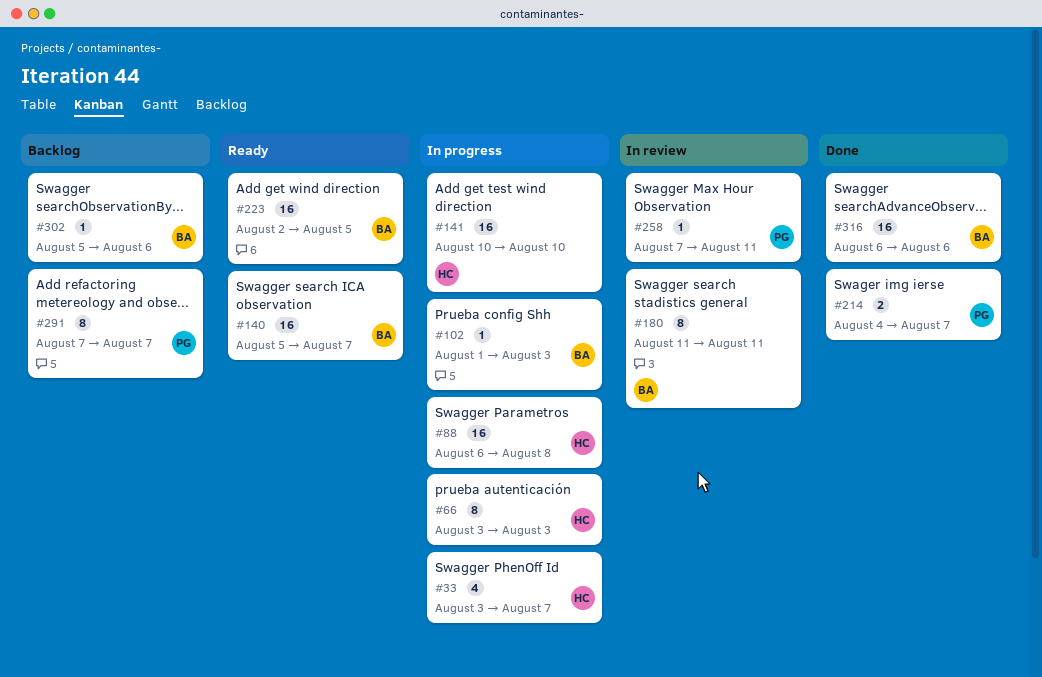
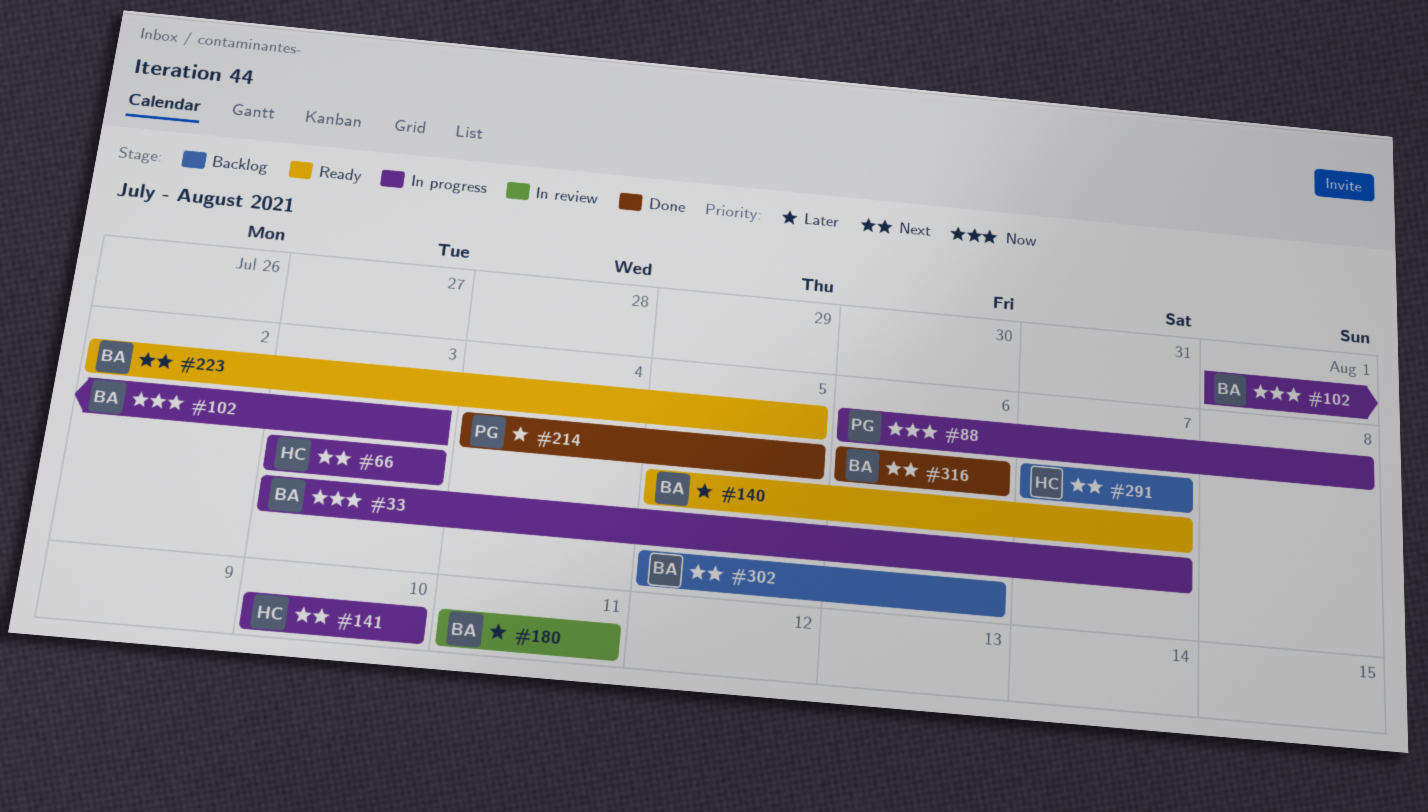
#33, owner: HC -> BA
#88, owner: HC -> PG
#214, due: Aug 7 -> Aug 5
#258: present -> none
#291, owner: PG -> HC

